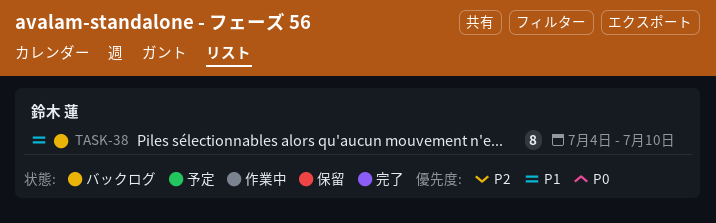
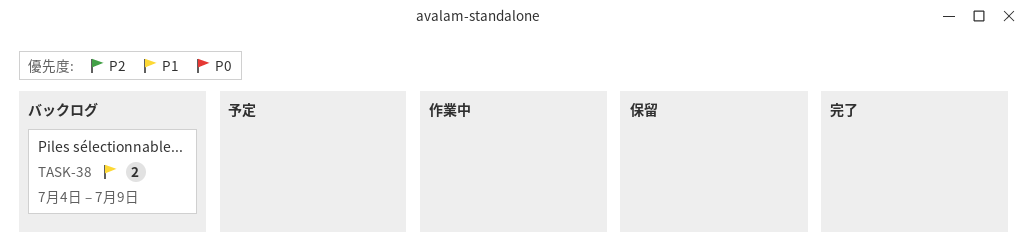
TASK-38, estimate: 8 -> 2
TASK-38, due: Jul 10 -> Jul 9

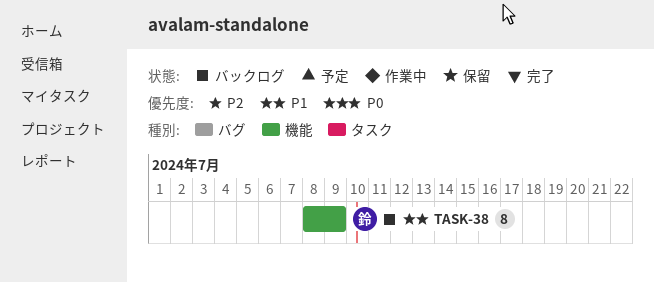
TASK-38, estimate: 2 -> 8
TASK-38, start: Jul 4 -> Jul 8

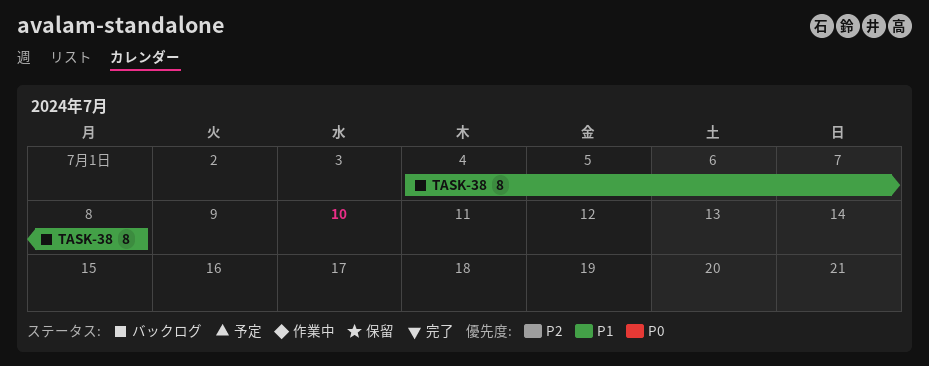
TASK-38, start: Jul 8 -> Jul 4
TASK-38, due: Jul 9 -> Jul 8

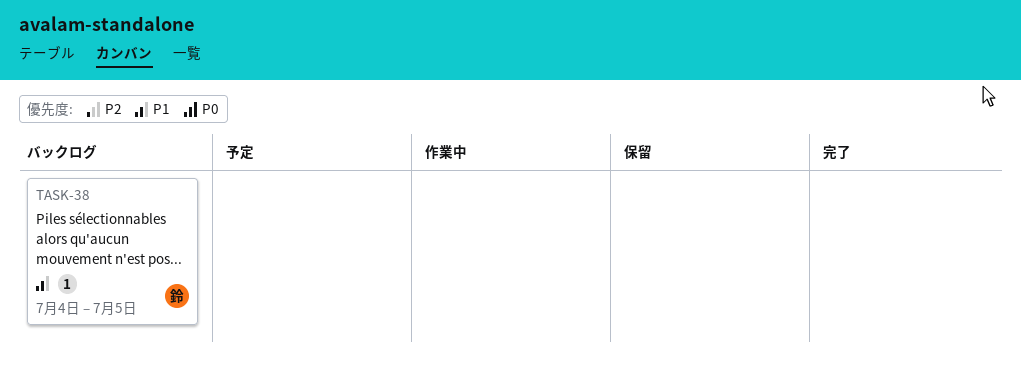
TASK-38, estimate: 8 -> 1
TASK-38, due: Jul 8 -> Jul 5

